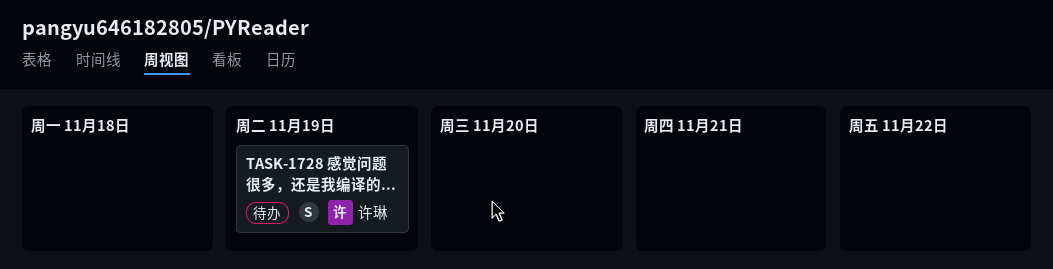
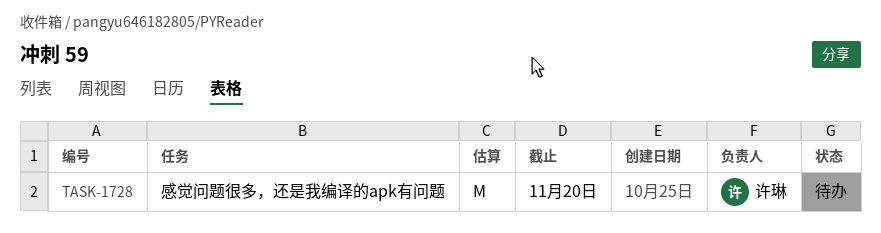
TASK-1728, estimate: S -> M
TASK-1728, due: Nov 19 -> Nov 20

